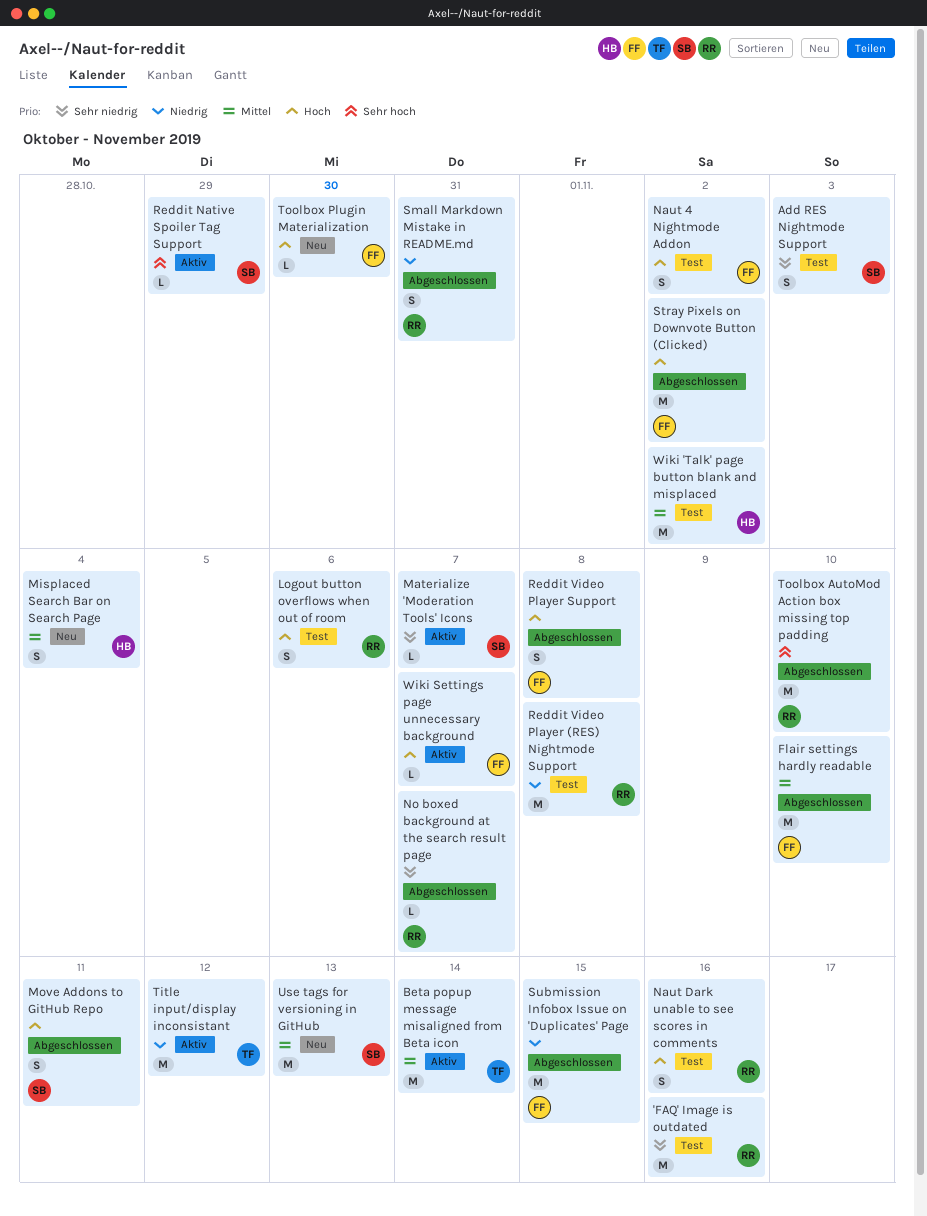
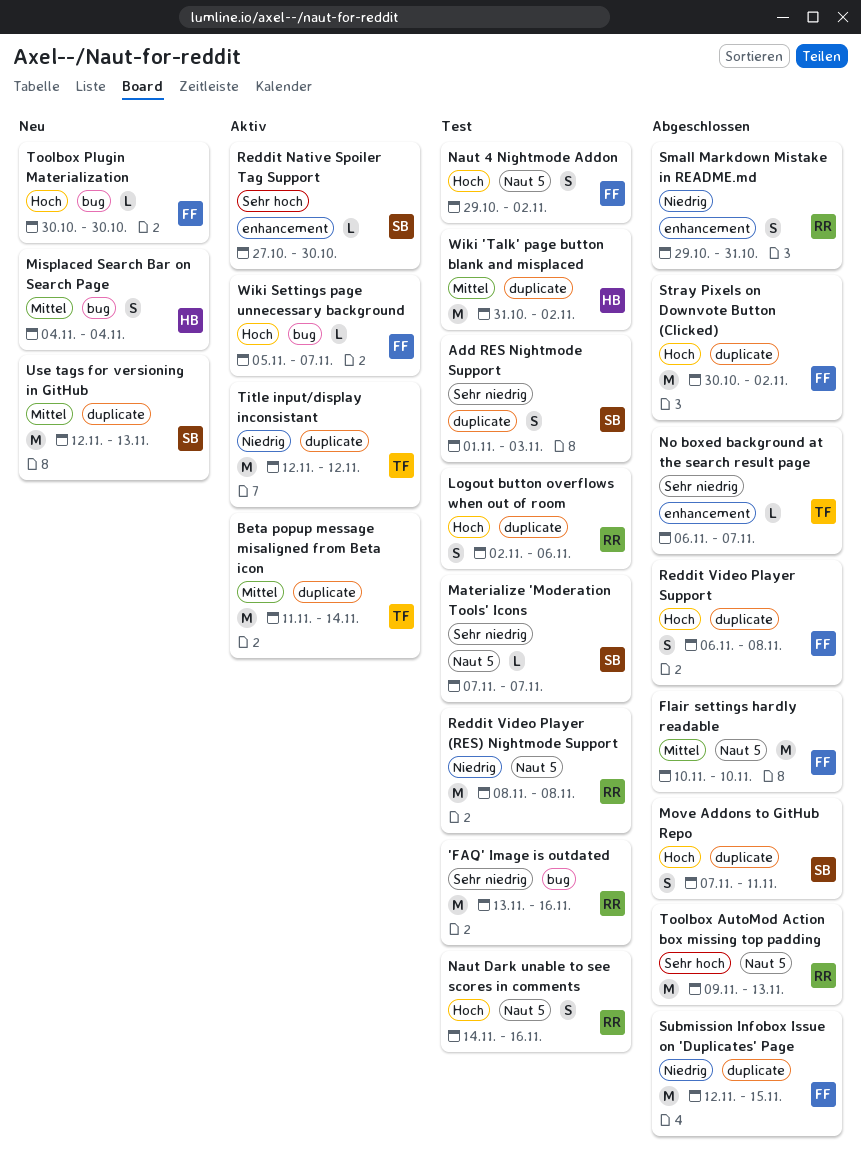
Materialize 'Moderation Tools' Icons, status: Aktiv -> Test
No boxed background at the search result page, owner: RR -> TF
Reddit Native Spoiler Tag Support, due: Oct 29 -> Oct 30
Toolbox AutoMod Action box missing top padding, due: Nov 10 -> Nov 13

